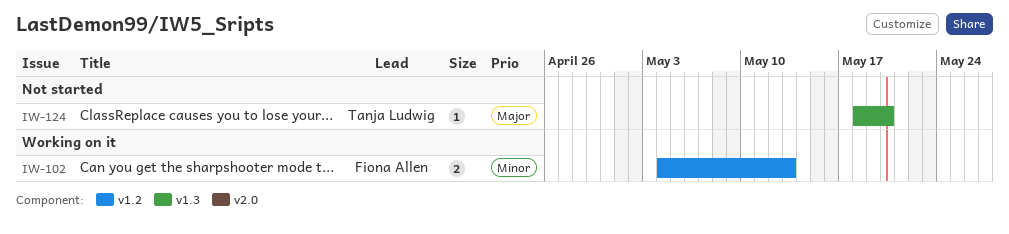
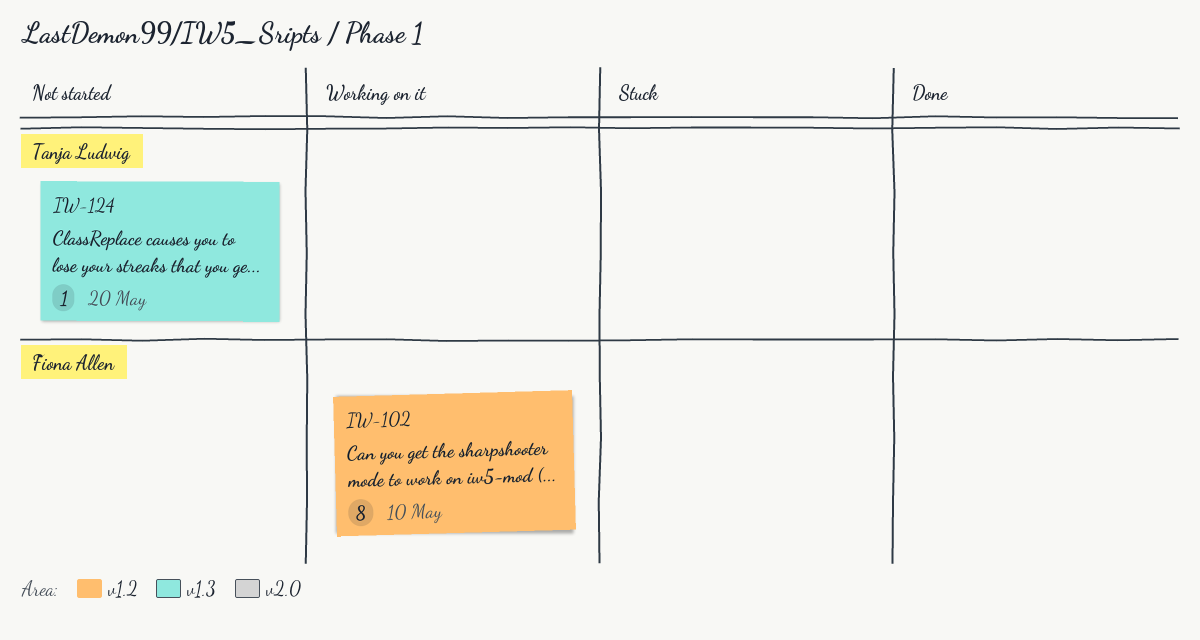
IW-102, estimate: 2 -> 8
IW-102, due: May 13 -> May 10

